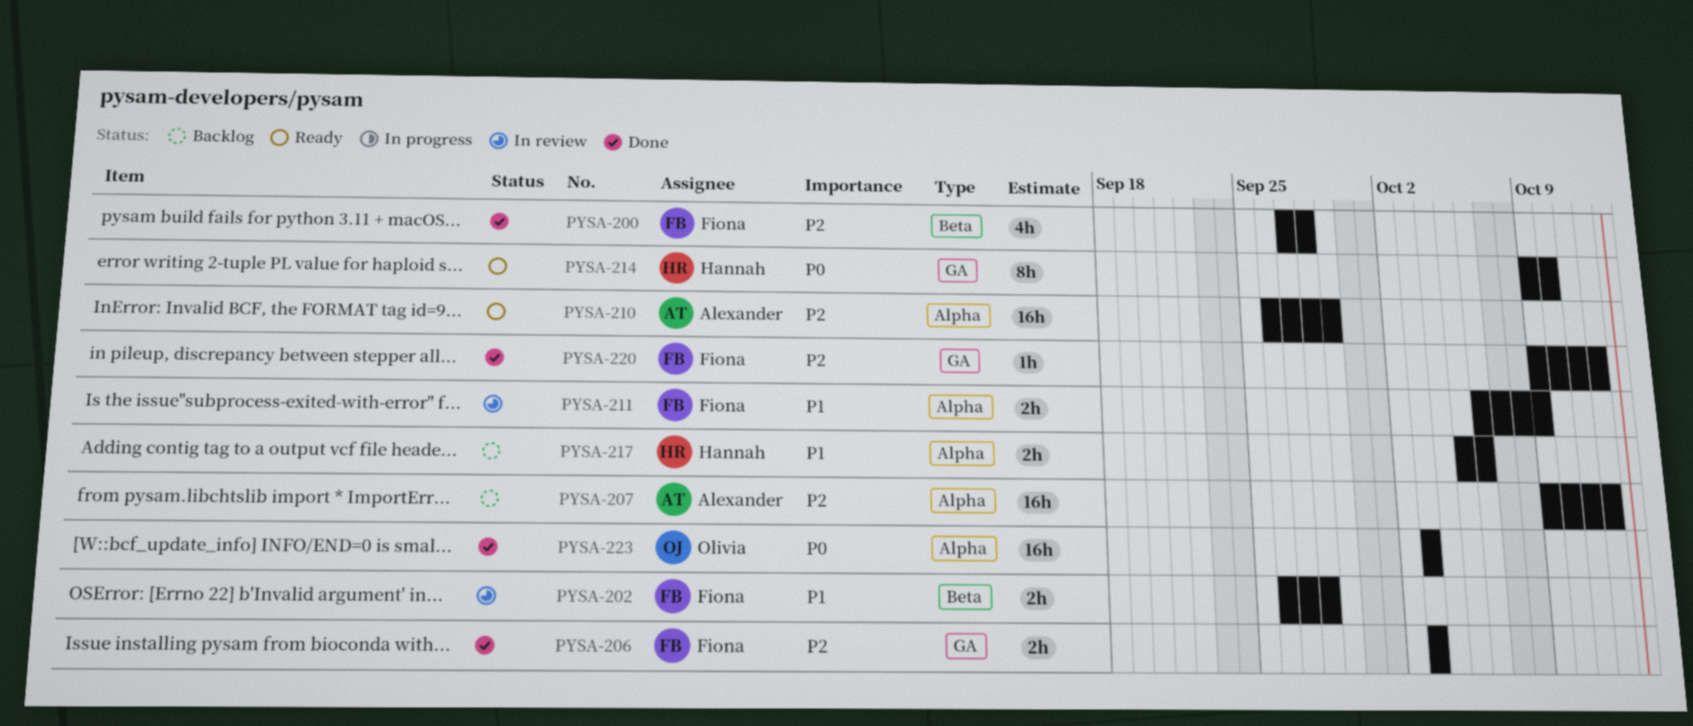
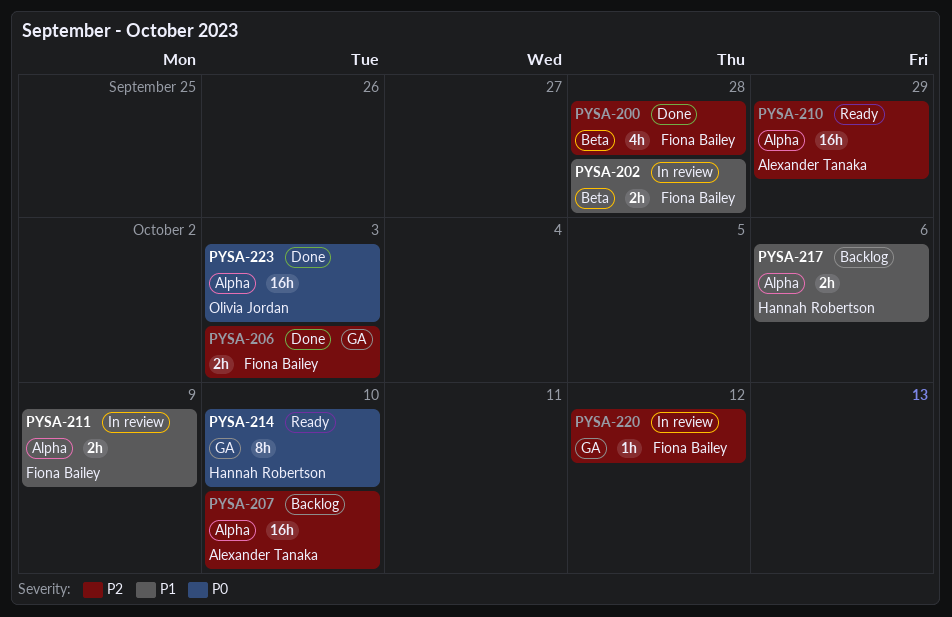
PYSA-207, due: Oct 12 -> Oct 10
PYSA-220, status: Done -> In review

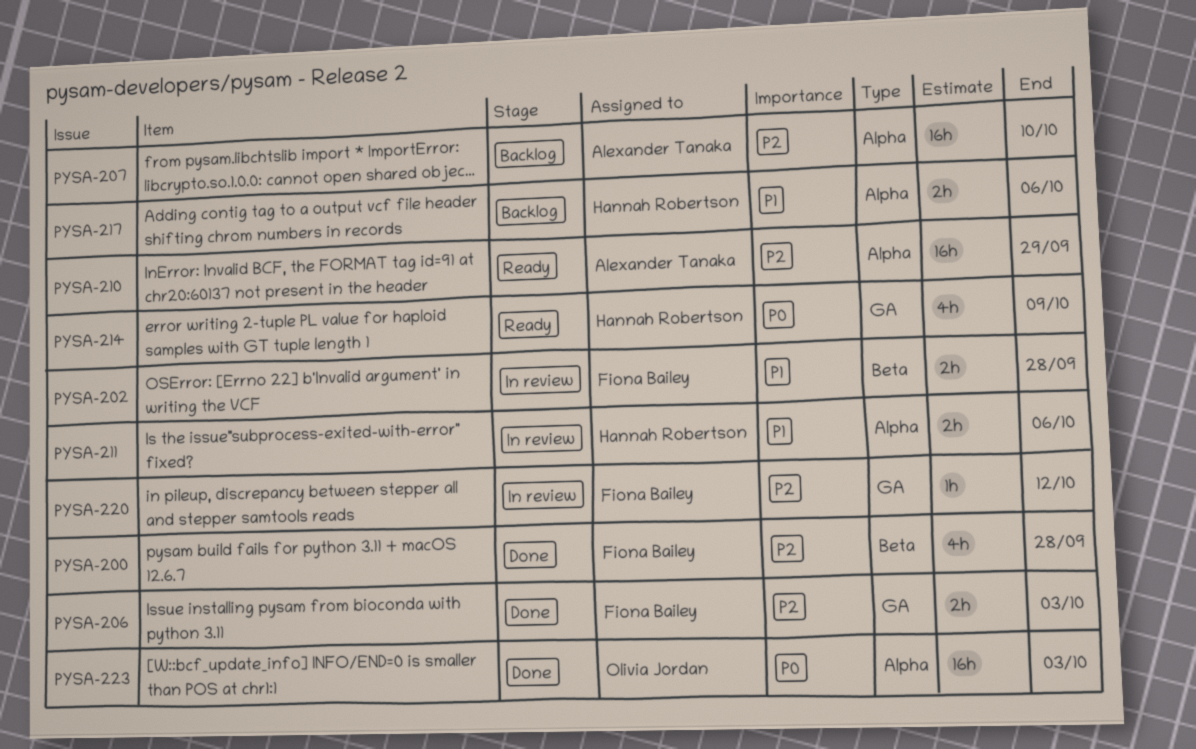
PYSA-211, owner: Fiona Bailey -> Hannah Robertson
PYSA-211, due: Oct 9 -> Oct 6
PYSA-214, estimate: 8h -> 4h
PYSA-214, due: Oct 10 -> Oct 9

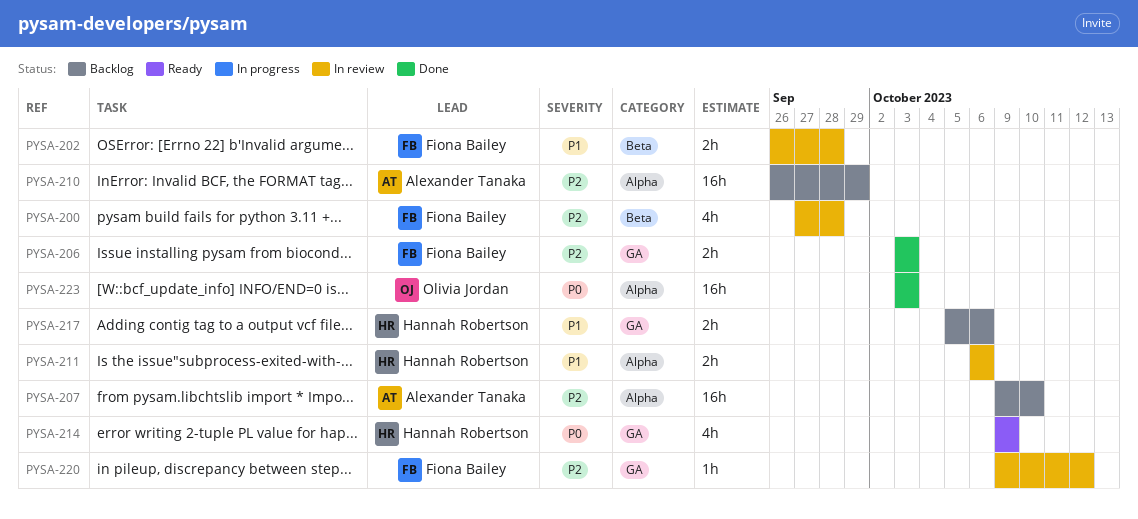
PYSA-200, status: Done -> In review
PYSA-210, status: Ready -> Backlog
PYSA-217, label: Alpha -> GA

